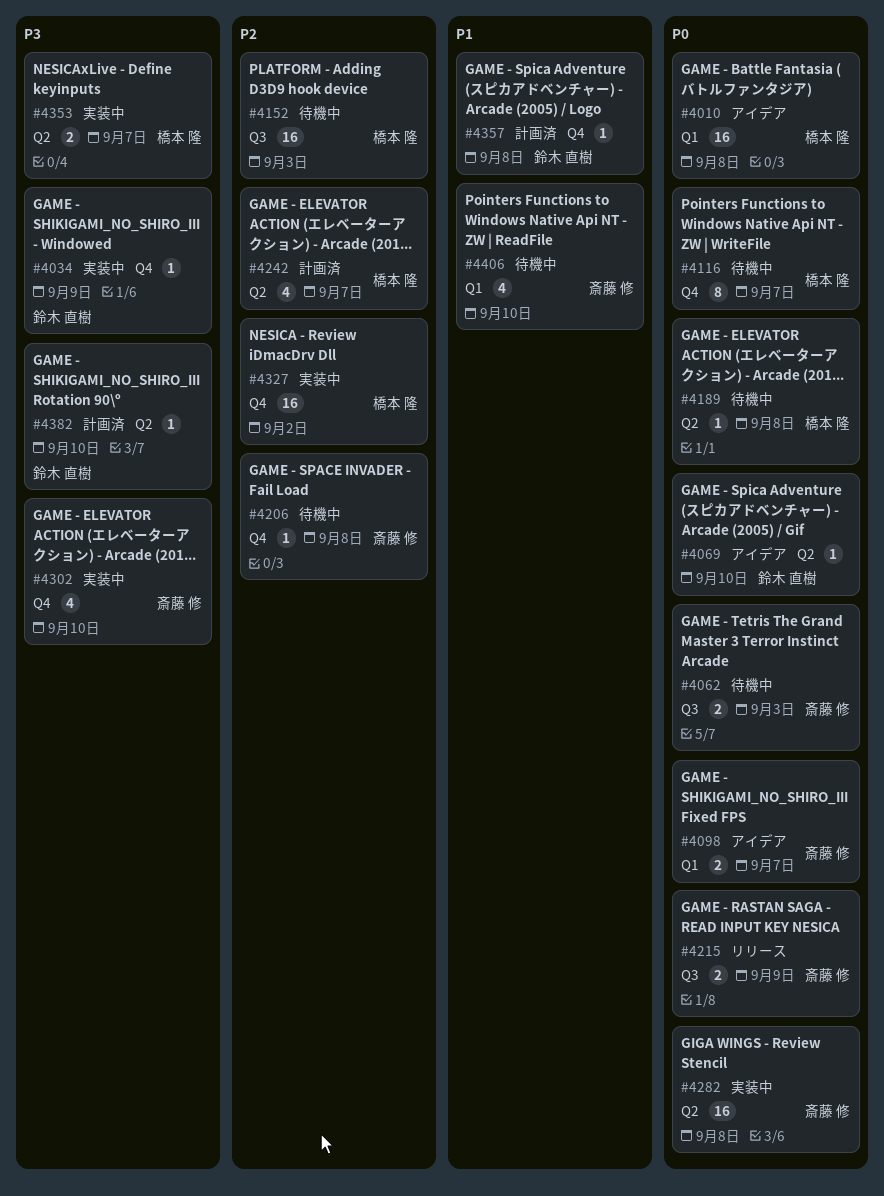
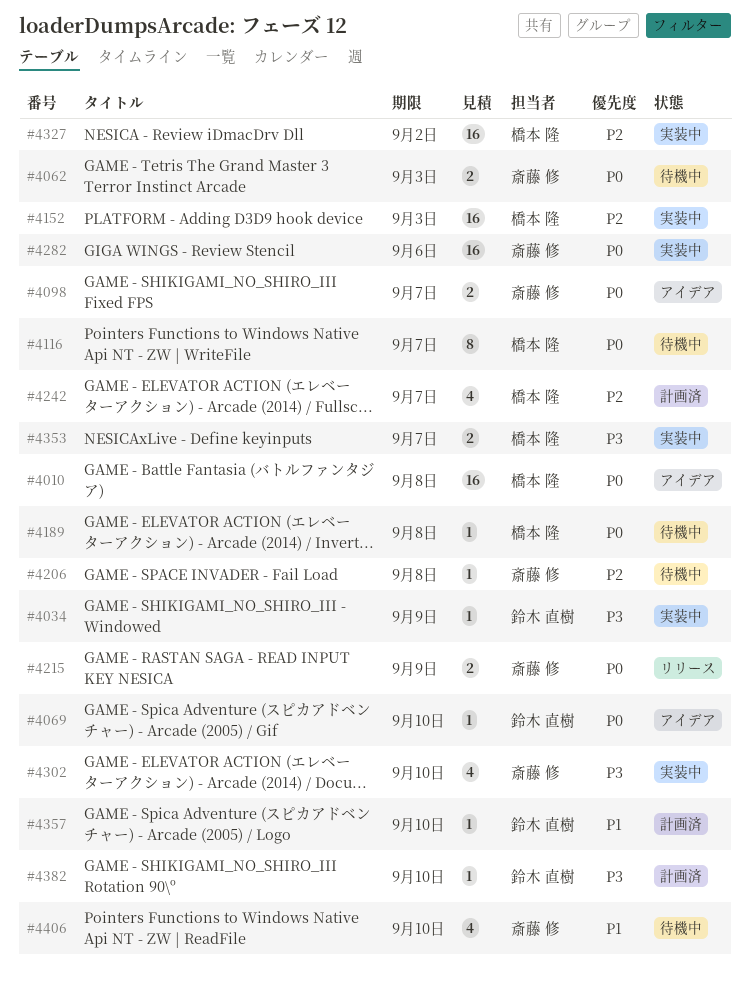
#4152, status: 待機中 -> 実装中
#4282, due: Sep 8 -> Sep 6
#4357, due: Sep 8 -> Sep 10

